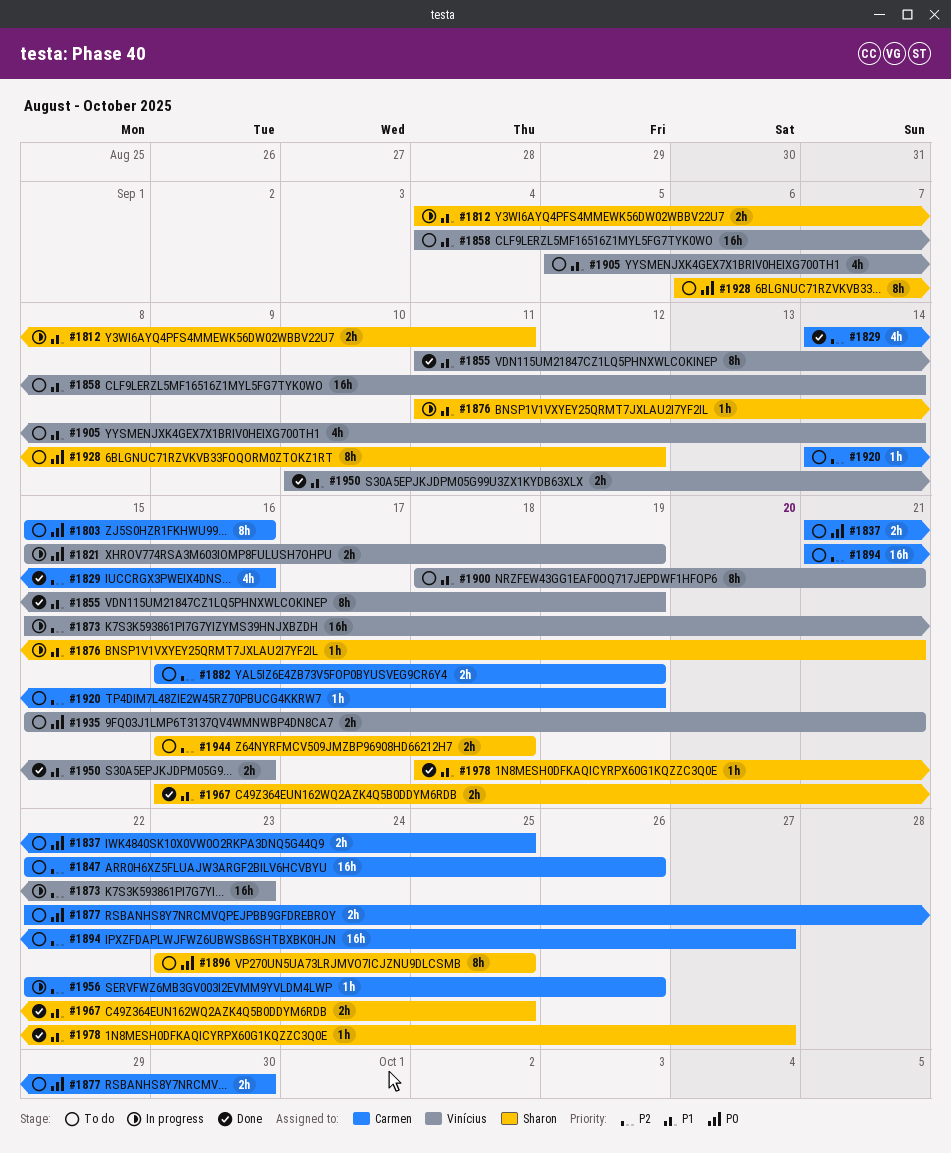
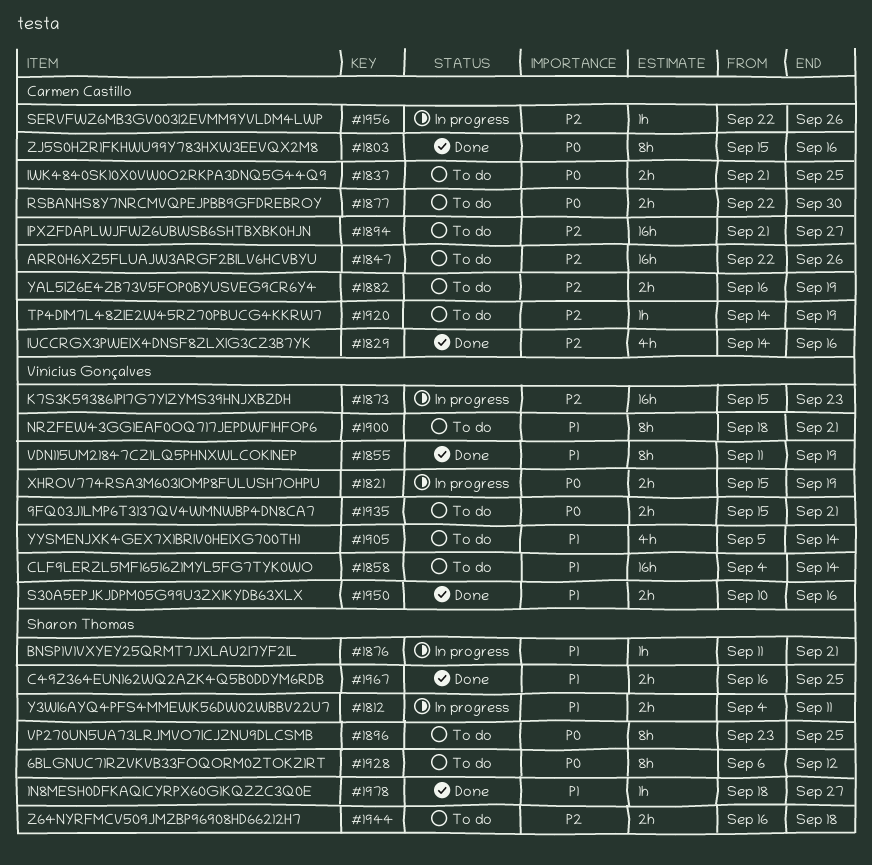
#1803, status: To do -> Done

